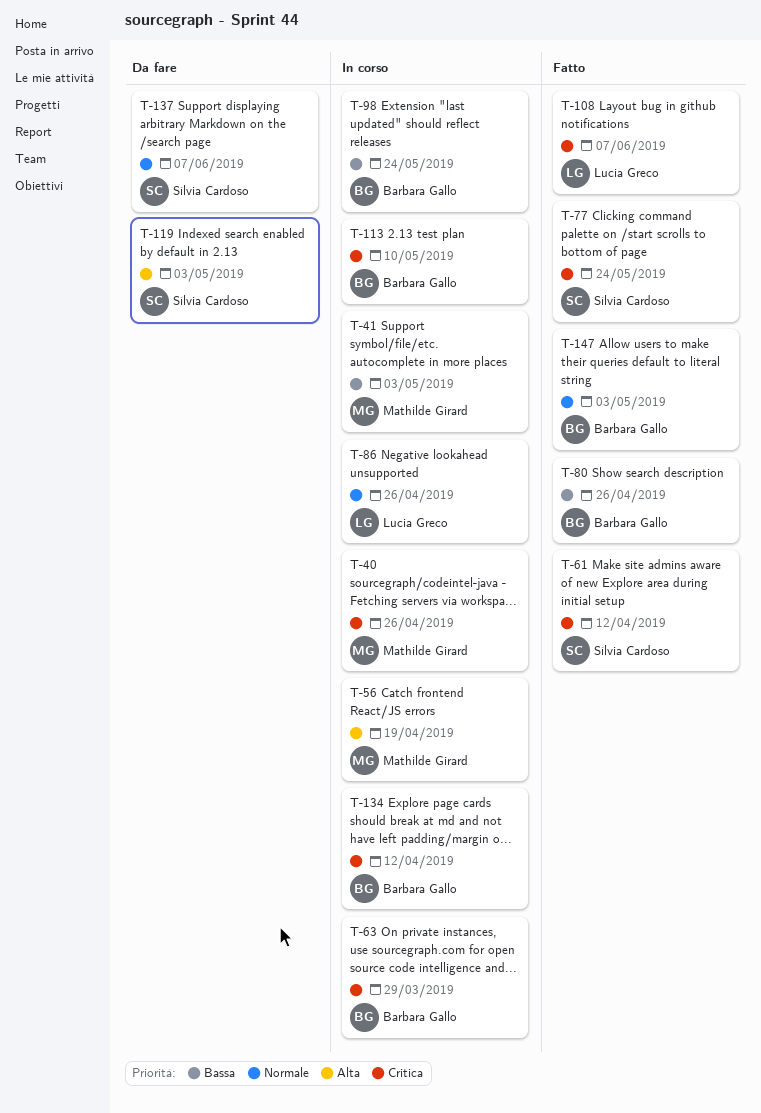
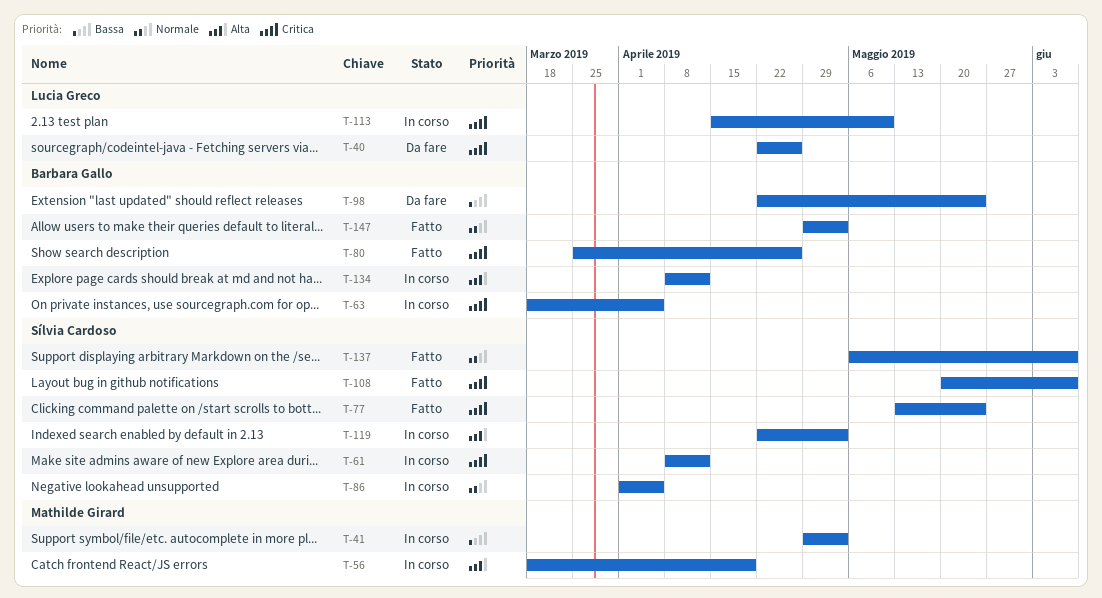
T-40, status: In corso -> Da fare
T-40, owner: Mathilde Girard -> Lucia Greco
T-61, status: Fatto -> In corso
T-63, due: Mar 29 -> Apr 5
T-80, priority: Bassa -> Critica
T-86, owner: Lucia Greco -> Sílvia Cardoso
T-86, due: Apr 26 -> Apr 5
T-98, status: In corso -> Da fare
T-108, owner: Lucia Greco -> Sílvia Cardoso
T-113, owner: Barbara Gallo -> Lucia Greco
T-119, status: Da fare -> In corso
T-134, priority: Critica -> Alta
T-137, status: Da fare -> Fatto

